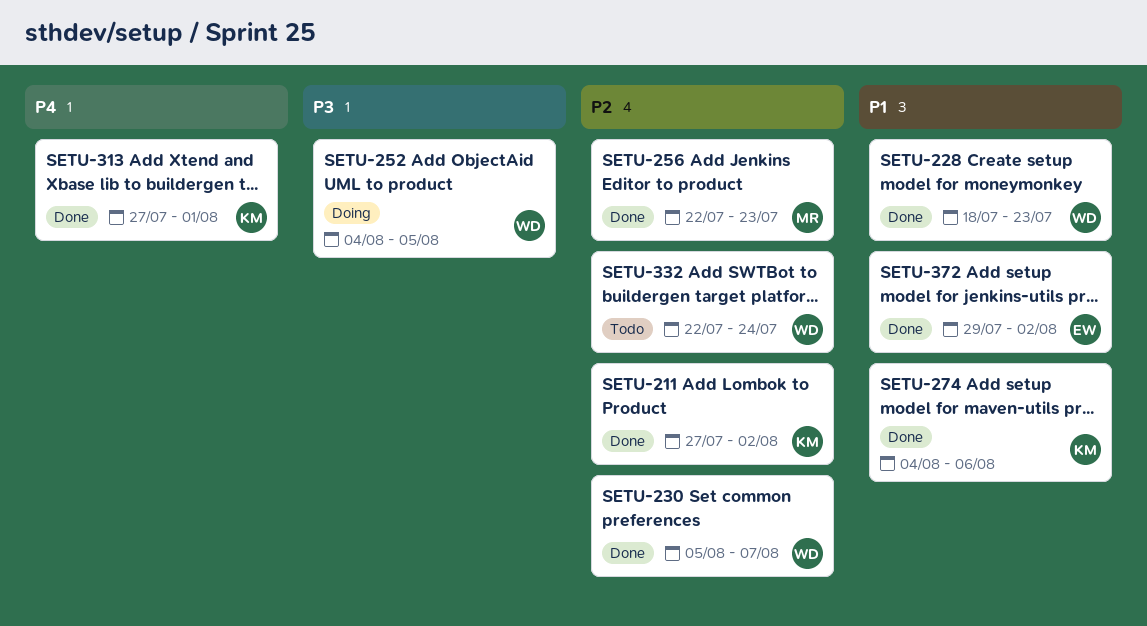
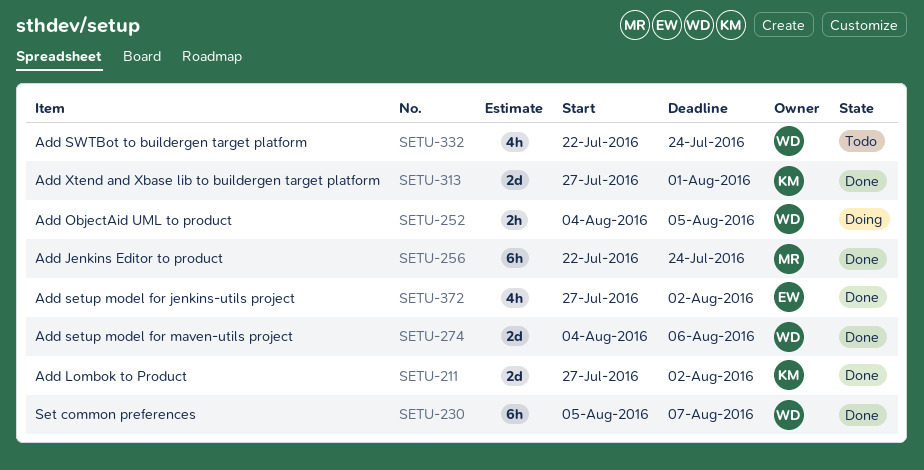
SETU-228: present -> none
SETU-256, due: Jul 23 -> Jul 24
SETU-274, owner: KM -> WD
SETU-372, start: Jul 29 -> Jul 27

